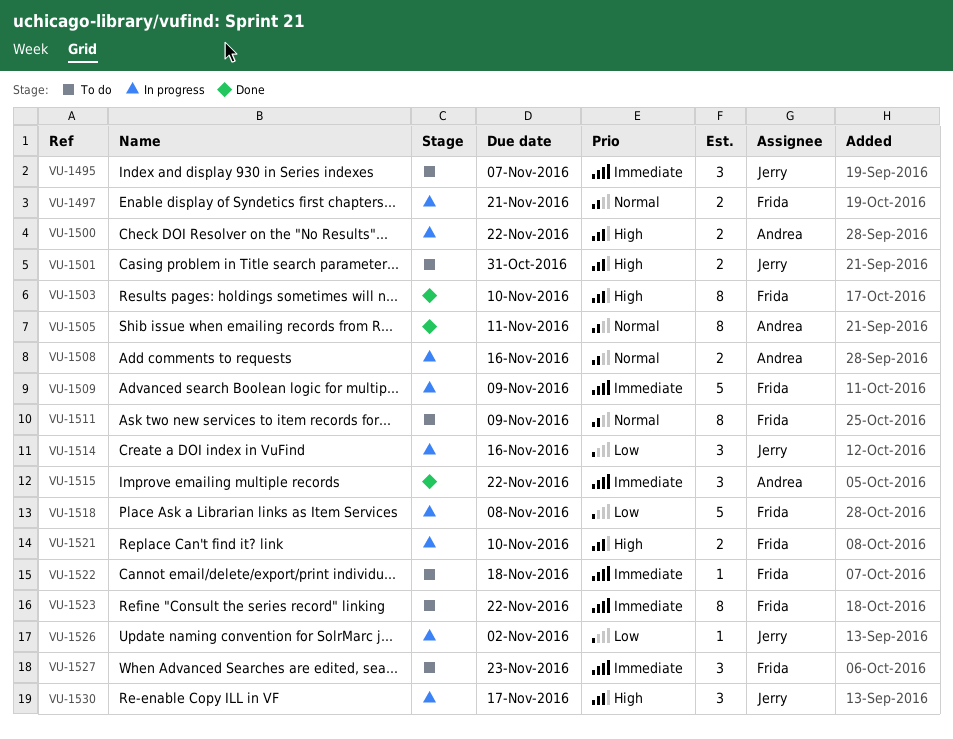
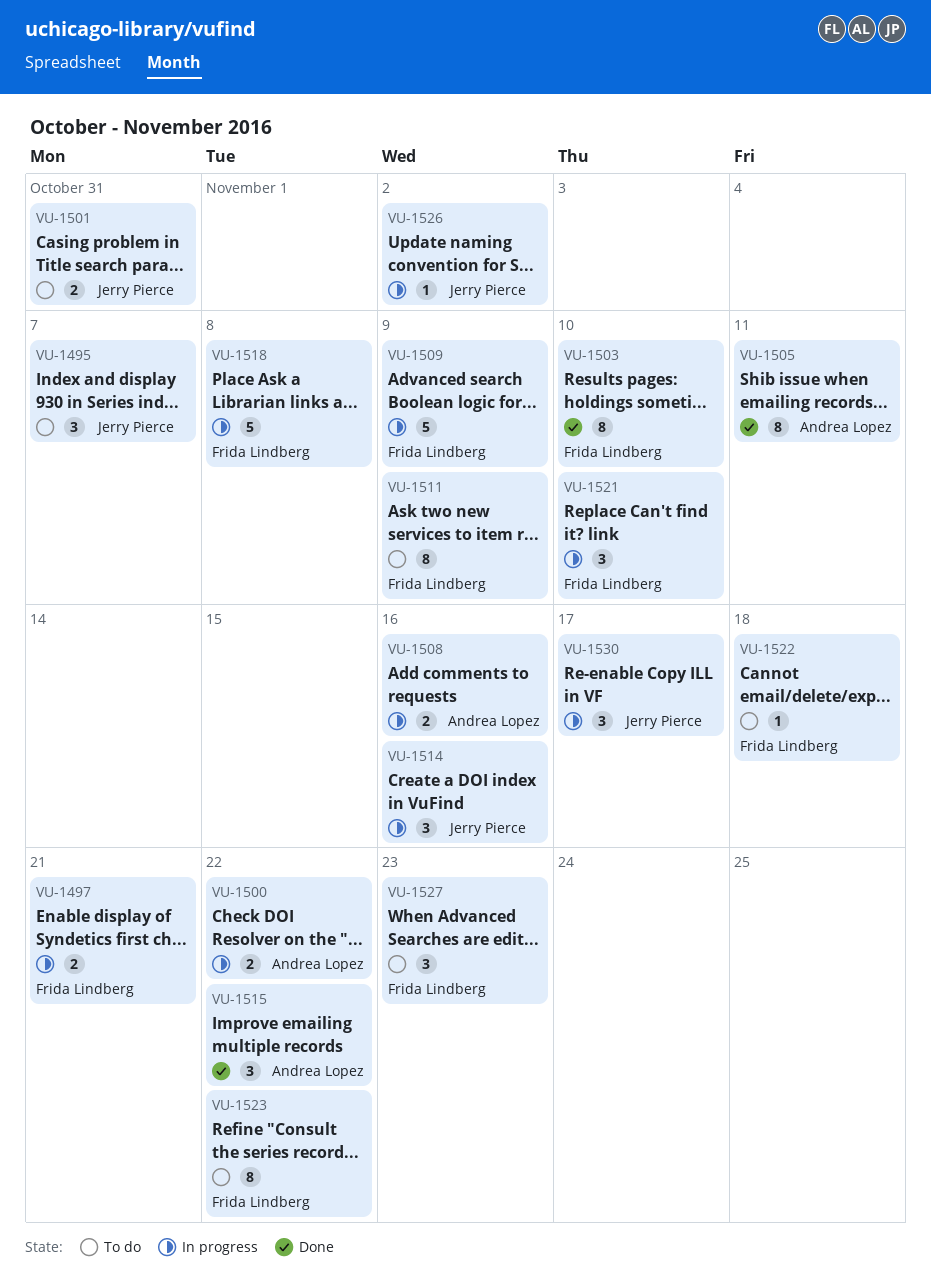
VU-1521, estimate: 2 -> 3

